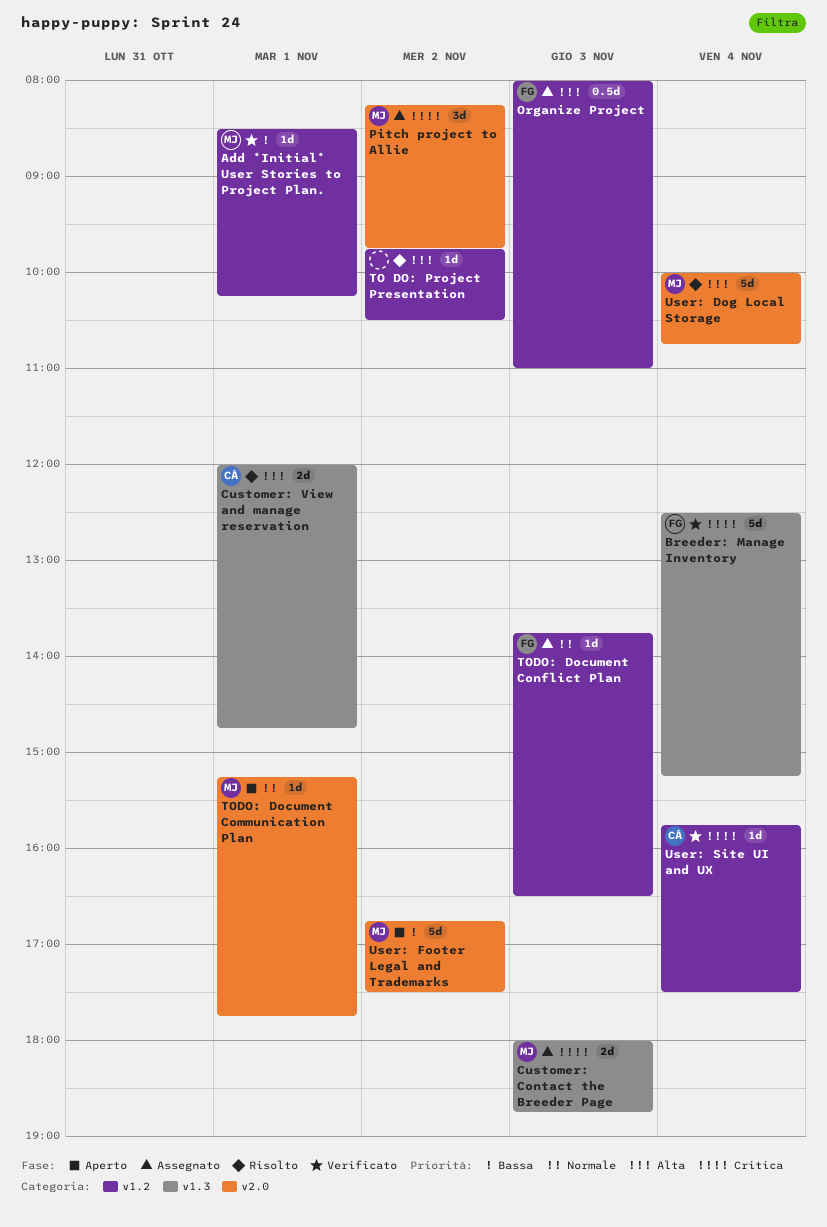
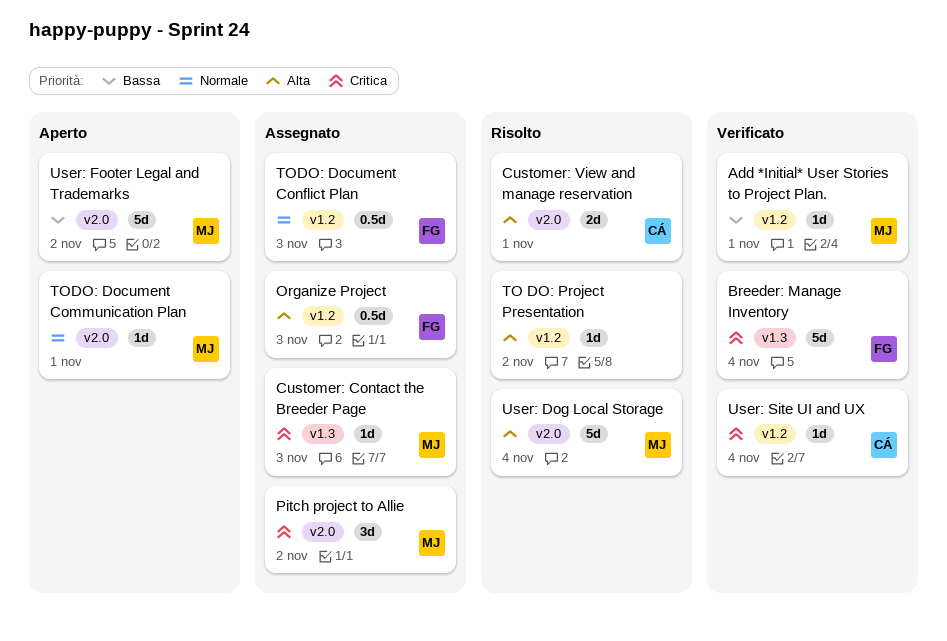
Customer: Contact the Breeder Page, estimate: 2d -> 1d
Customer: View and manage reservation, label: v1.3 -> v2.0
TODO: Document Conflict Plan, estimate: 1d -> 0.5d

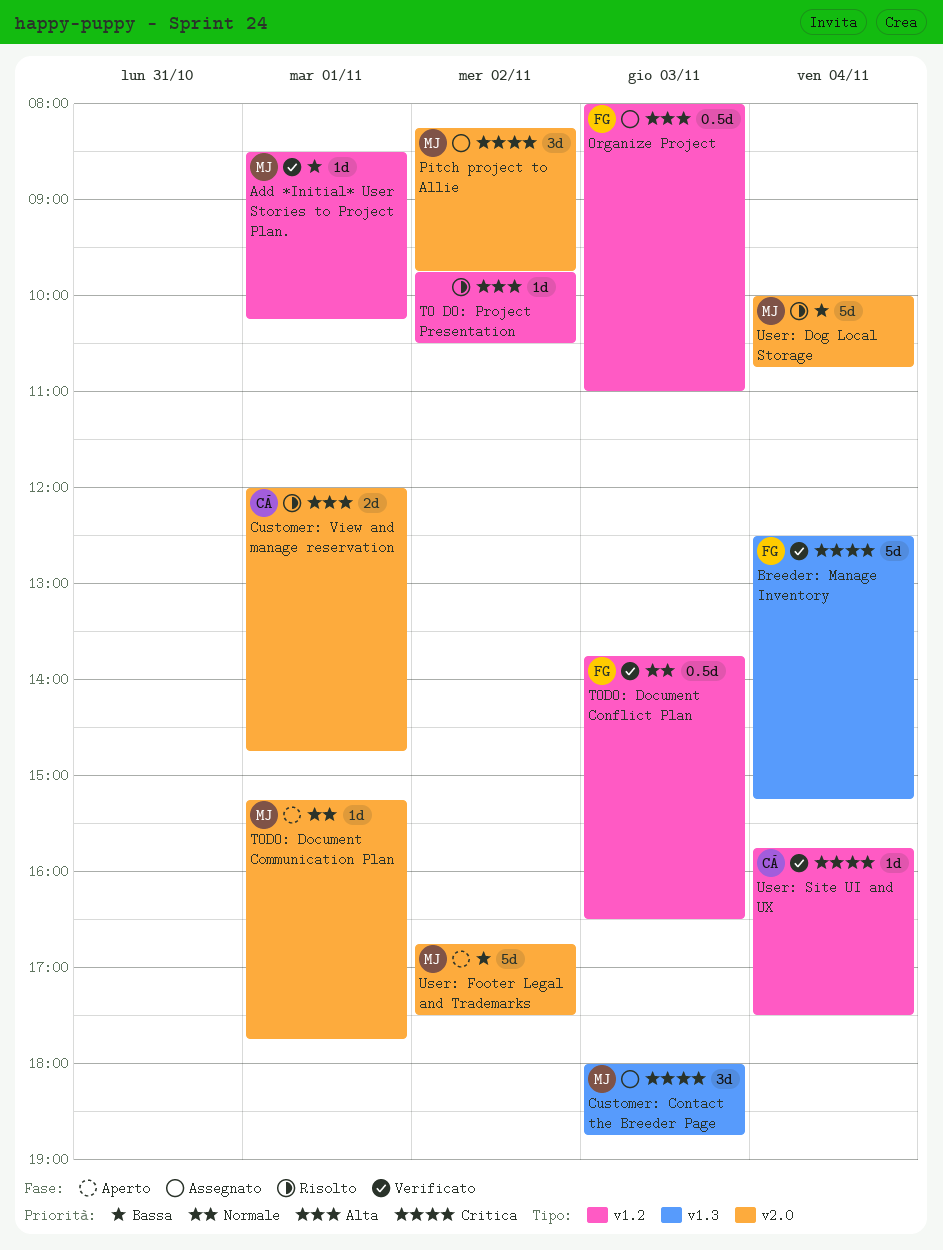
Customer: Contact the Breeder Page, estimate: 1d -> 3d
TODO: Document Conflict Plan, status: Assegnato -> Verificato
User: Dog Local Storage, priority: Alta -> Bassa

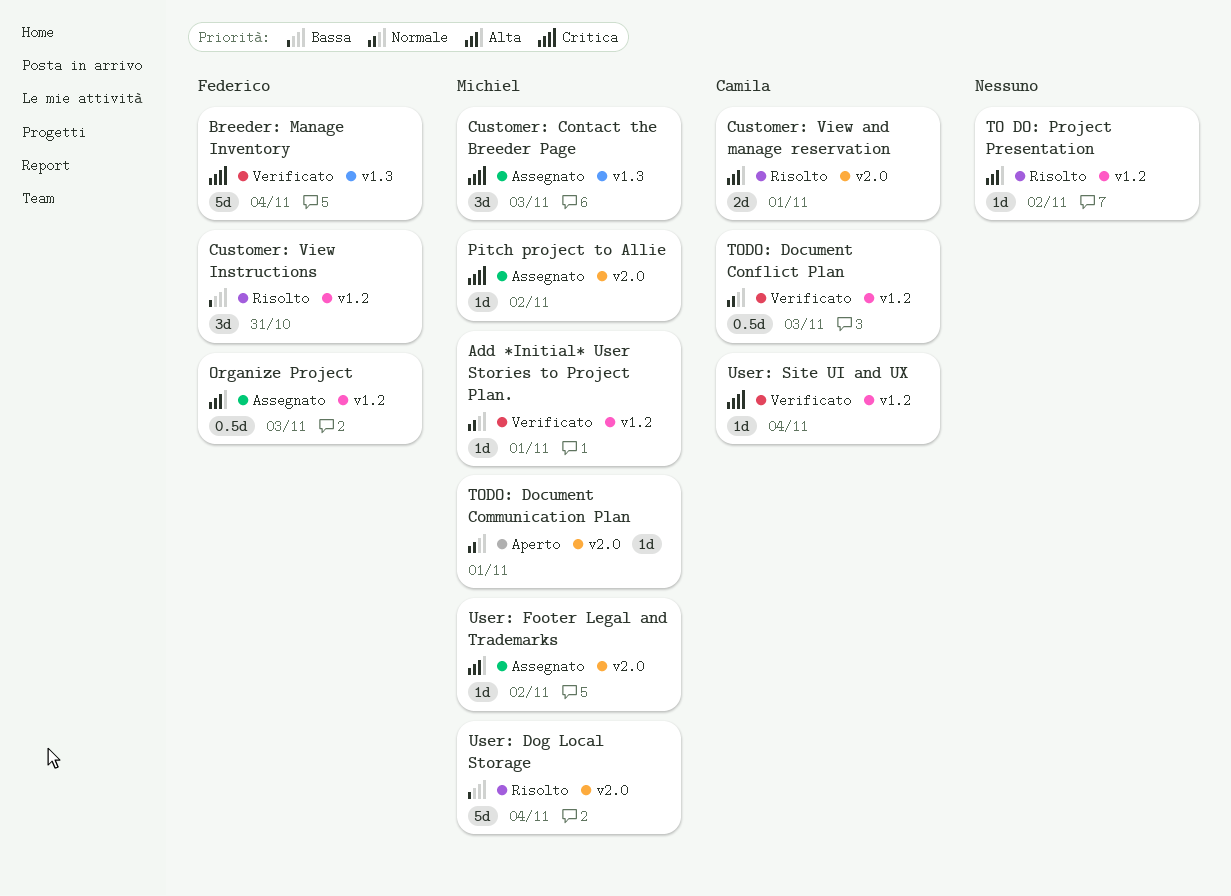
Add *Initial* User Stories to Project Plan., priority: Bassa -> Normale
Customer: View Instructions: none -> present
Pitch project to Allie, estimate: 3d -> 1d
TODO: Document Conflict Plan, owner: Federico -> Camila
User: Footer Legal and Trademarks, status: Aperto -> Assegnato
User: Footer Legal and Trademarks, priority: Bassa -> Alta
User: Footer Legal and Trademarks, estimate: 5d -> 1d

